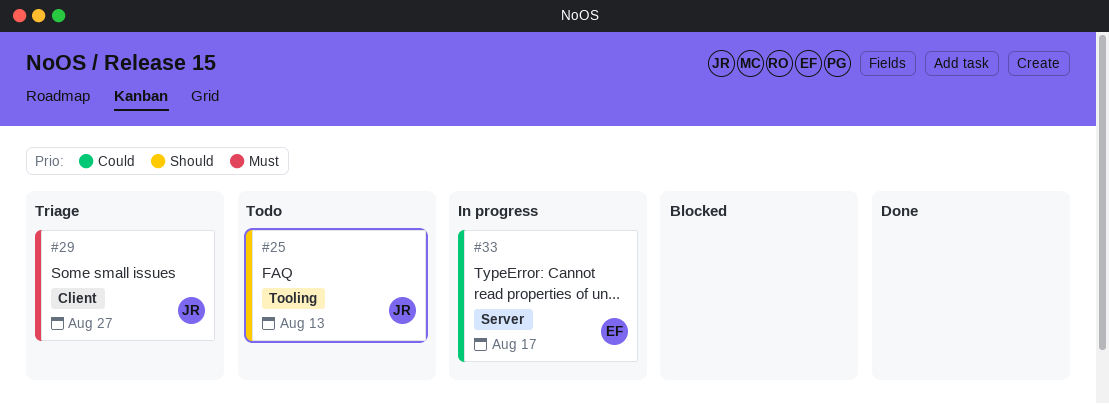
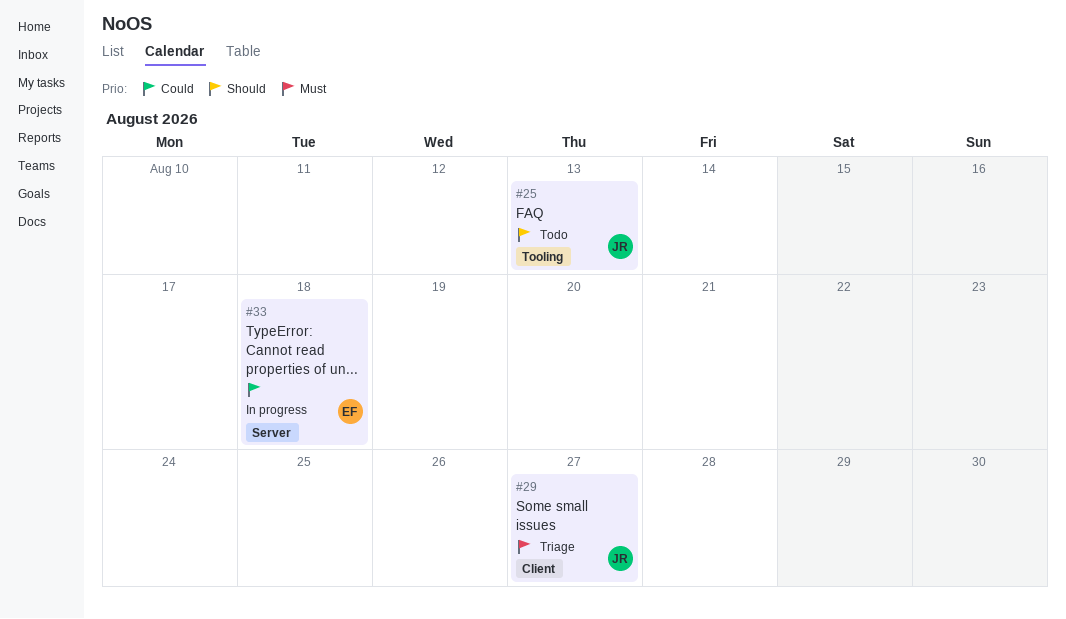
#33, due: Aug 17 -> Aug 18

